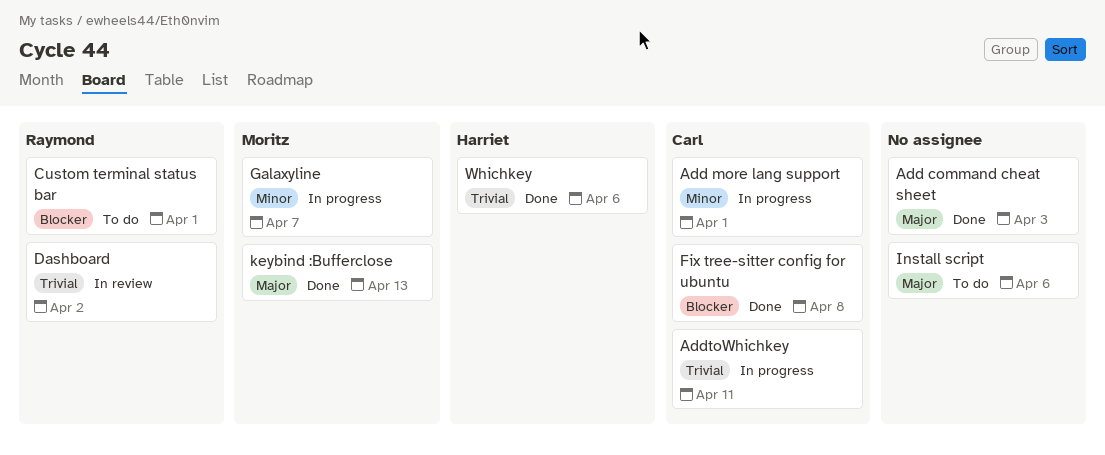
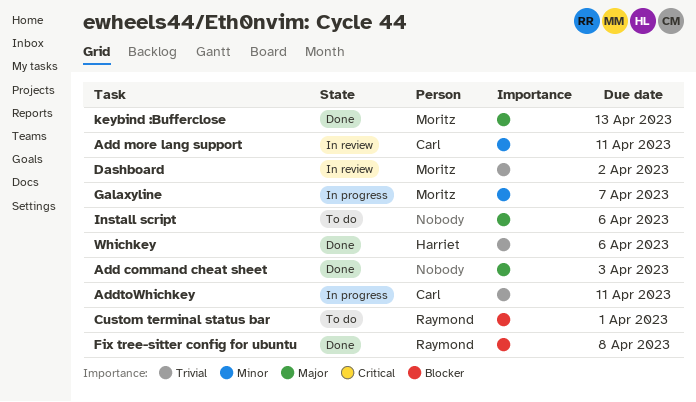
Add more lang support, status: In progress -> In review
Add more lang support, due: Apr 1 -> Apr 11
Dashboard, owner: Raymond -> Moritz
Fix tree-sitter config for ubuntu, owner: Carl -> Raymond

